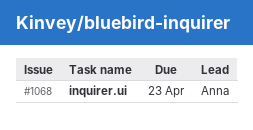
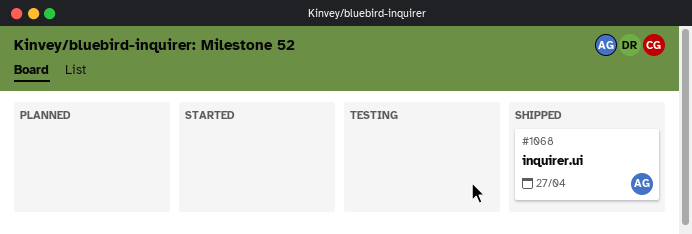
#1068, due: Apr 23 -> Apr 27

